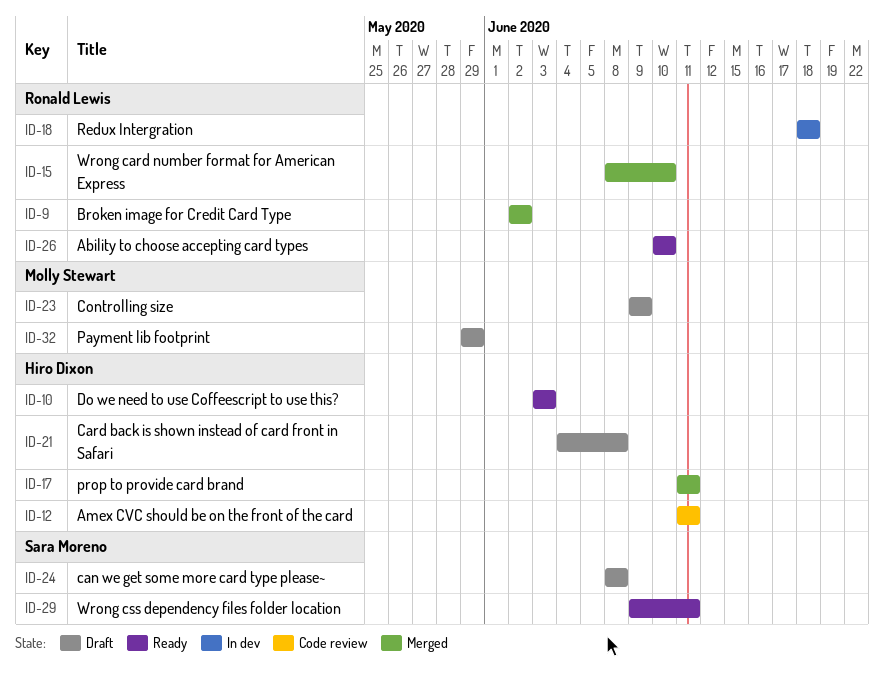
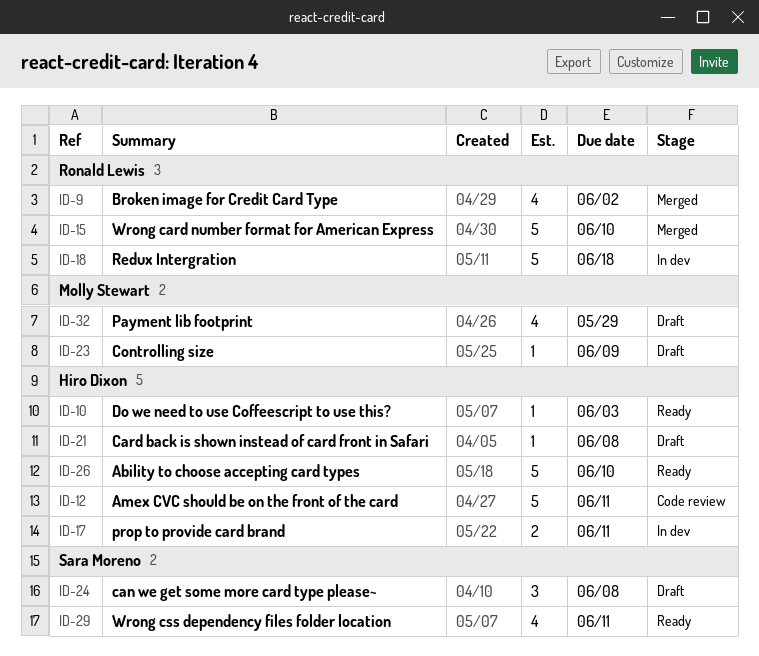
ID-17, status: Merged -> In dev
ID-26, owner: Ronald Lewis -> Hiro Dixon

